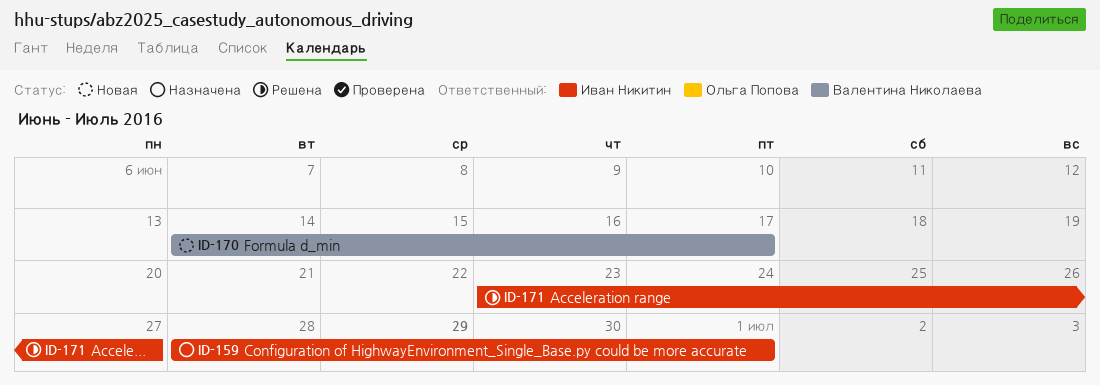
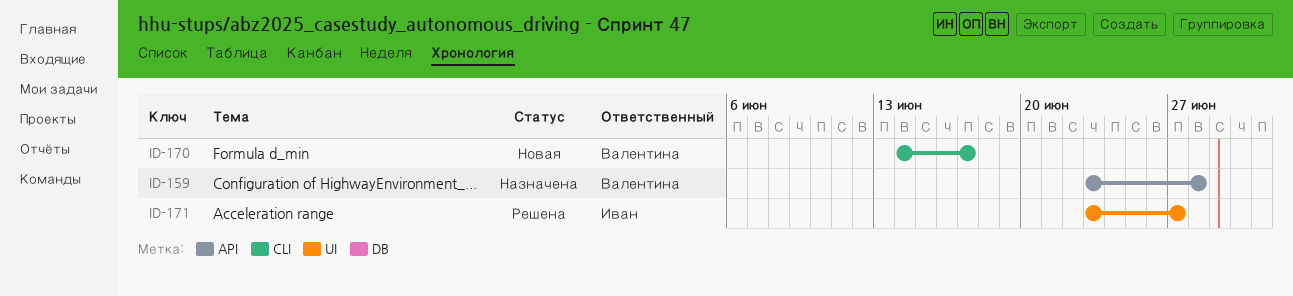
ID-159, owner: Иван Никитин -> Валентина Николаева
ID-159, start: Jun 28 -> Jun 23
ID-159, due: Jul 1 -> Jun 28

